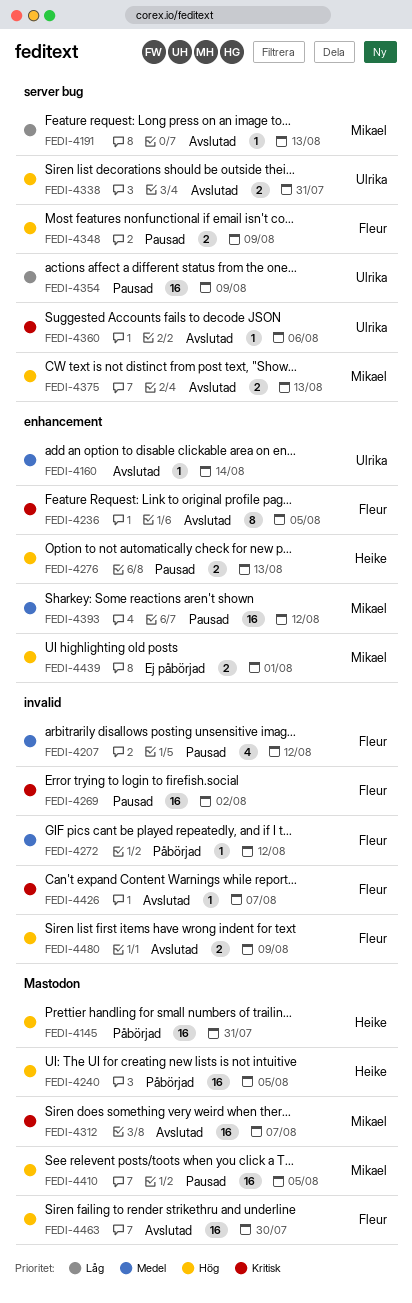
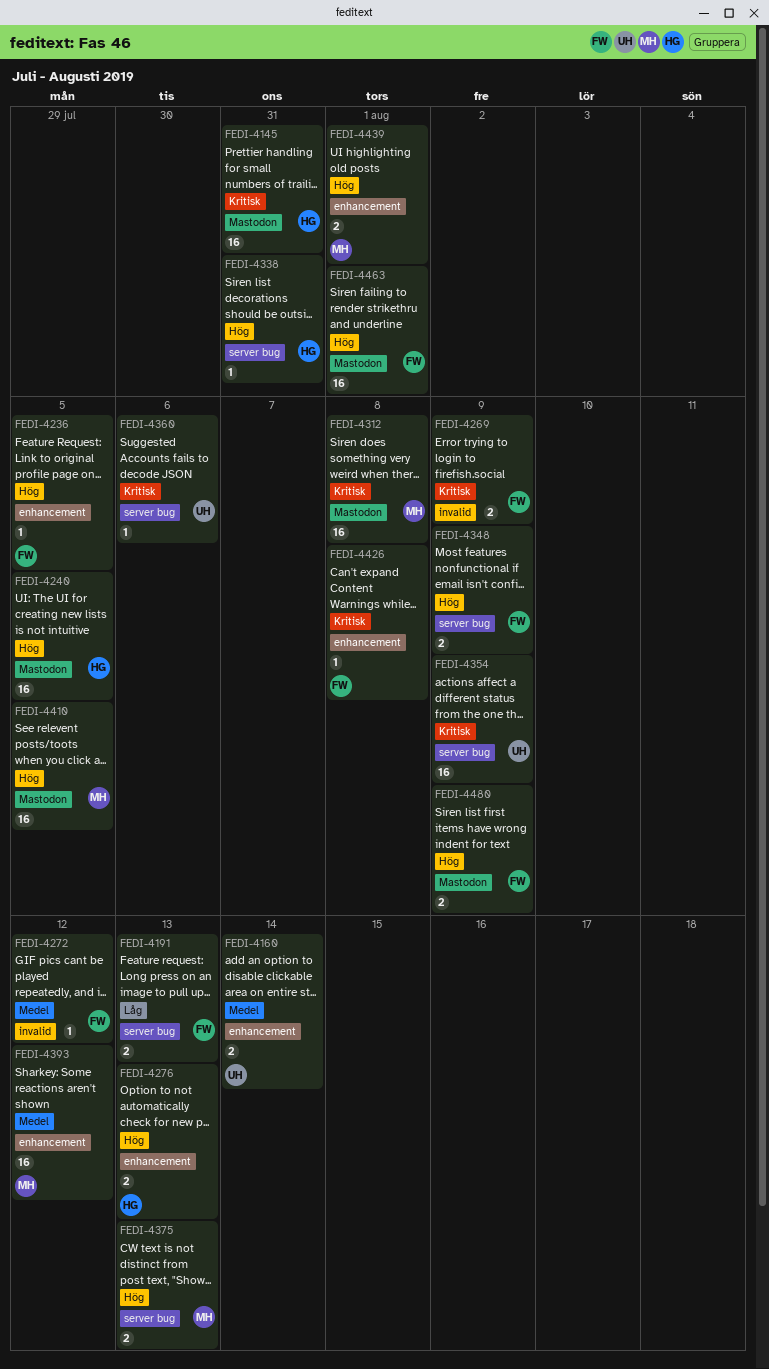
FEDI-4145, priority: Hög -> Kritisk
FEDI-4160, estimate: 1 -> 2
FEDI-4191, owner: Mikael -> Fleur
FEDI-4191, estimate: 1 -> 2
FEDI-4207: present -> none
FEDI-4236, priority: Kritisk -> Hög
FEDI-4236, estimate: 8 -> 1
FEDI-4269, estimate: 16 -> 2
FEDI-4269, due: Aug 2 -> Aug 9
FEDI-4312, due: Aug 7 -> Aug 8
FEDI-4338, owner: Ulrika -> Heike
FEDI-4338, estimate: 2 -> 1
FEDI-4354, priority: Låg -> Kritisk
FEDI-4426, label: invalid -> enhancement
FEDI-4426, due: Aug 7 -> Aug 8
FEDI-4463, due: Jul 30 -> Aug 1
FEDI-4480, label: invalid -> Mastodon

